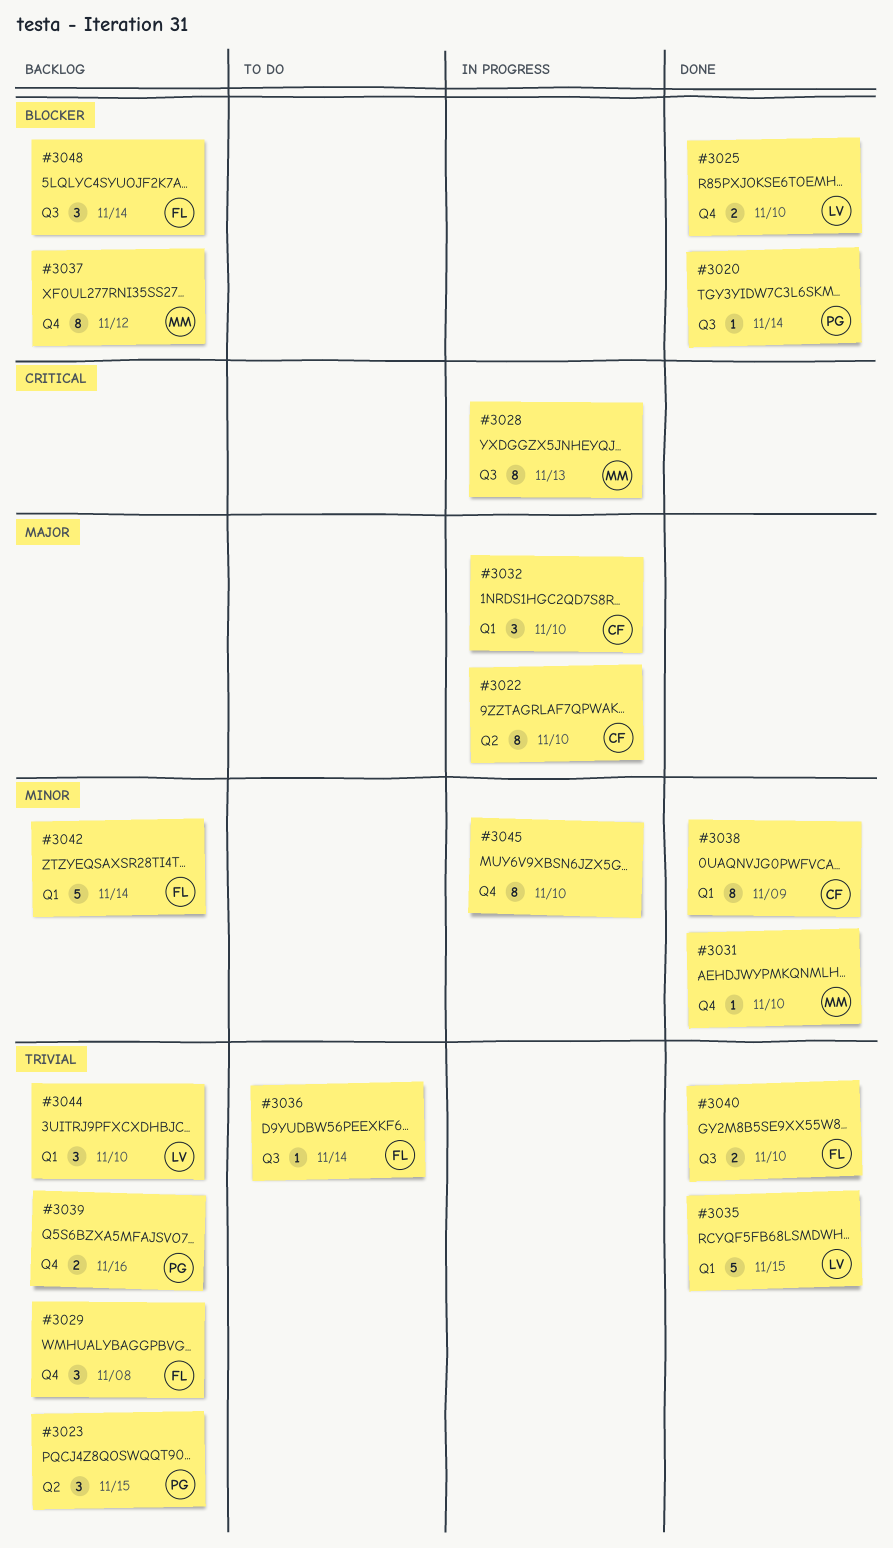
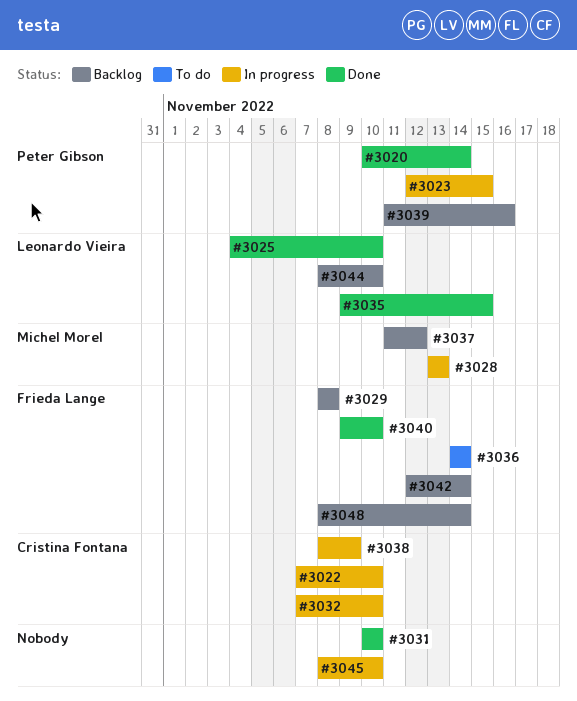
#3023, status: Backlog -> In progress
#3031, owner: Michel Morel -> none
#3038, status: Done -> In progress

